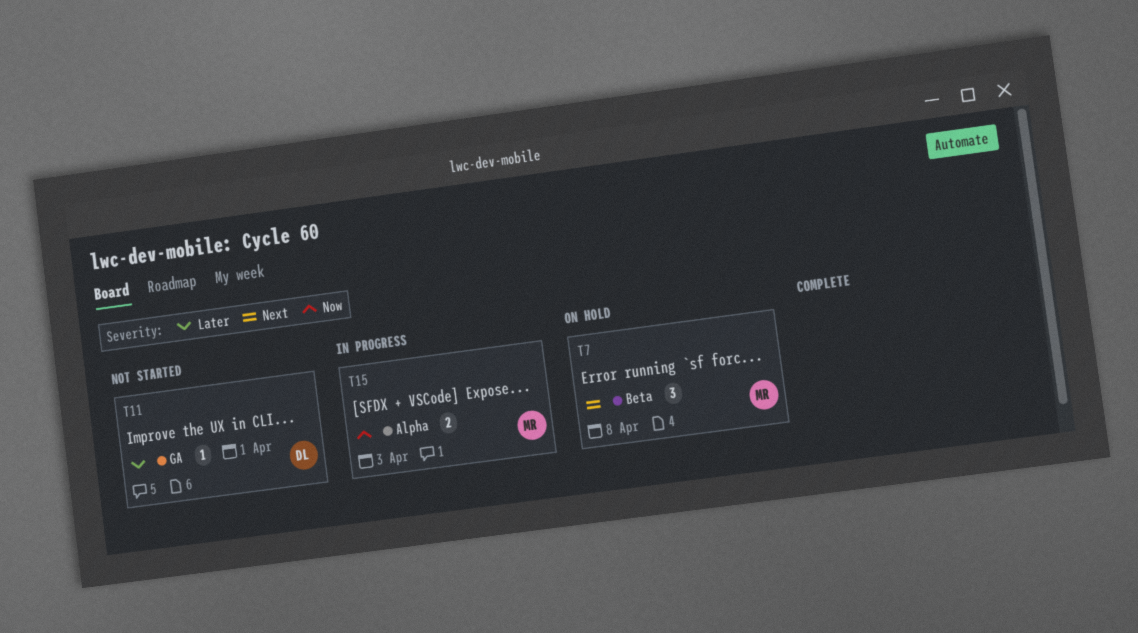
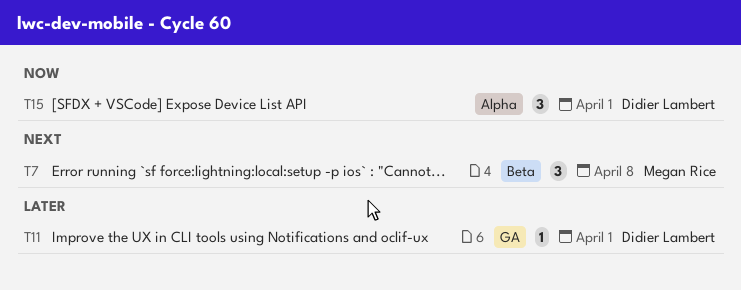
T15, owner: Megan Rice -> Didier Lambert
T15, estimate: 2 -> 3
T15, due: Apr 3 -> Apr 1

